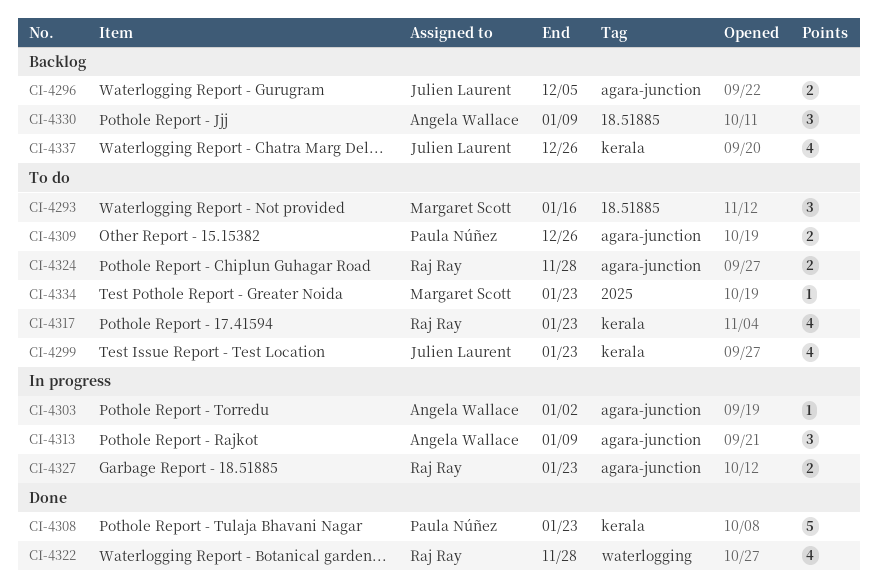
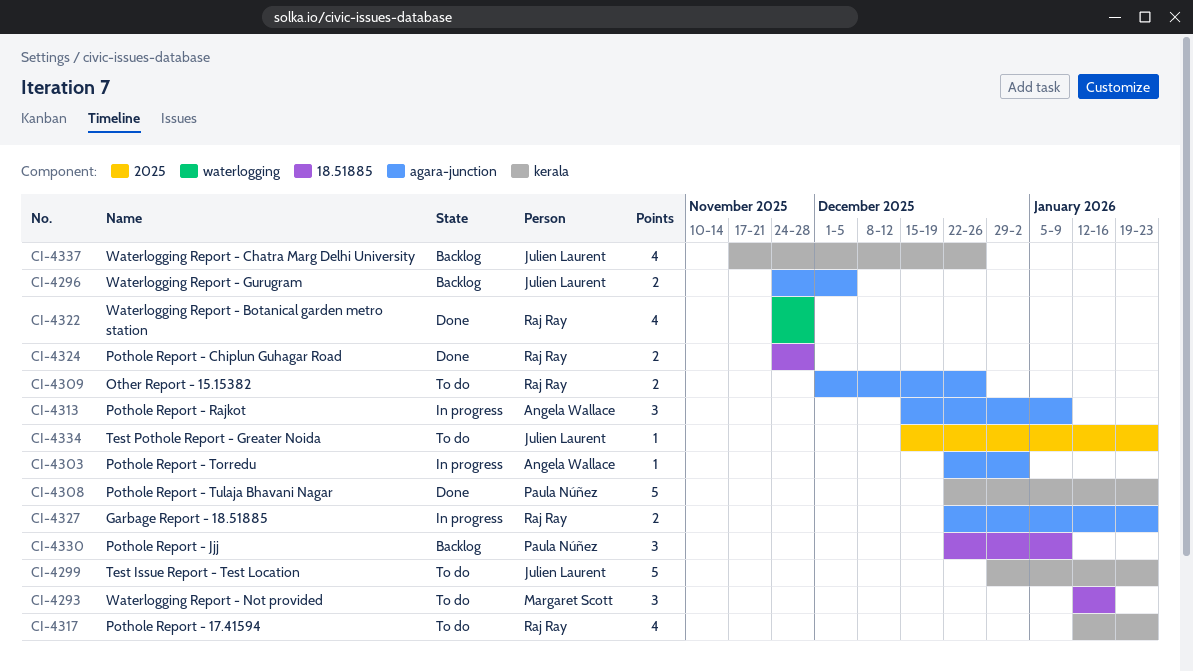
CI-4299, estimate: 4 -> 5
CI-4309, owner: Paula Núñez -> Raj Ray
CI-4324, status: To do -> Done
CI-4324, label: agara-junction -> 18.51885
CI-4330, owner: Angela Wallace -> Paula Núñez
CI-4334, owner: Margaret Scott -> Julien Laurent

